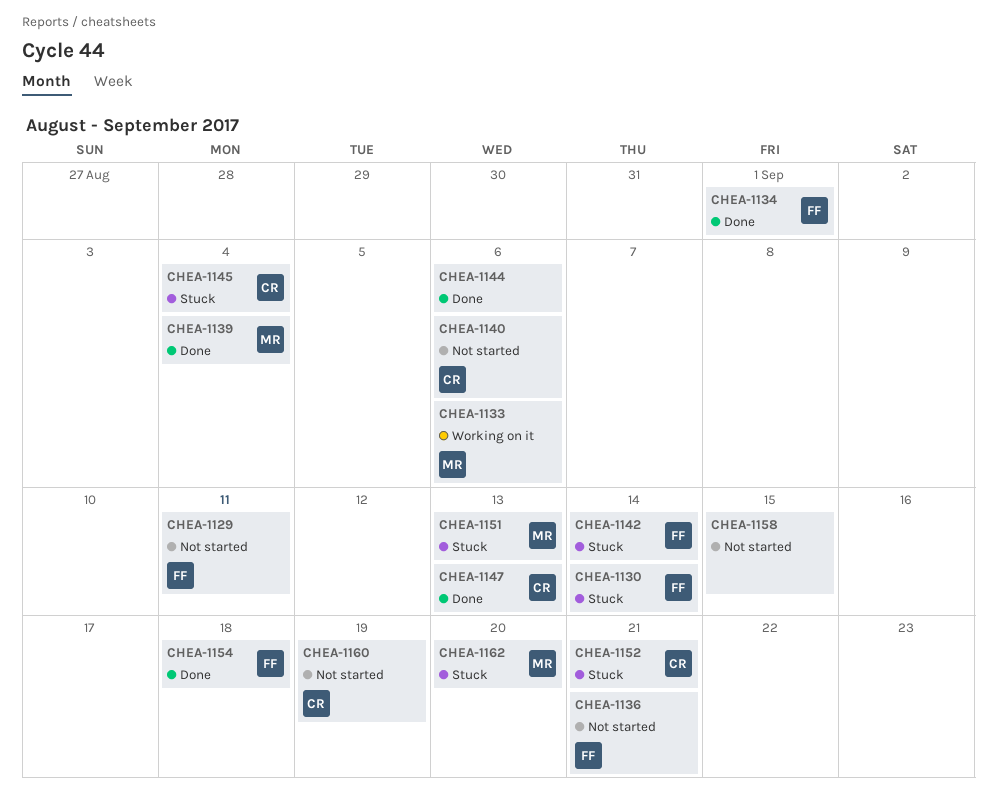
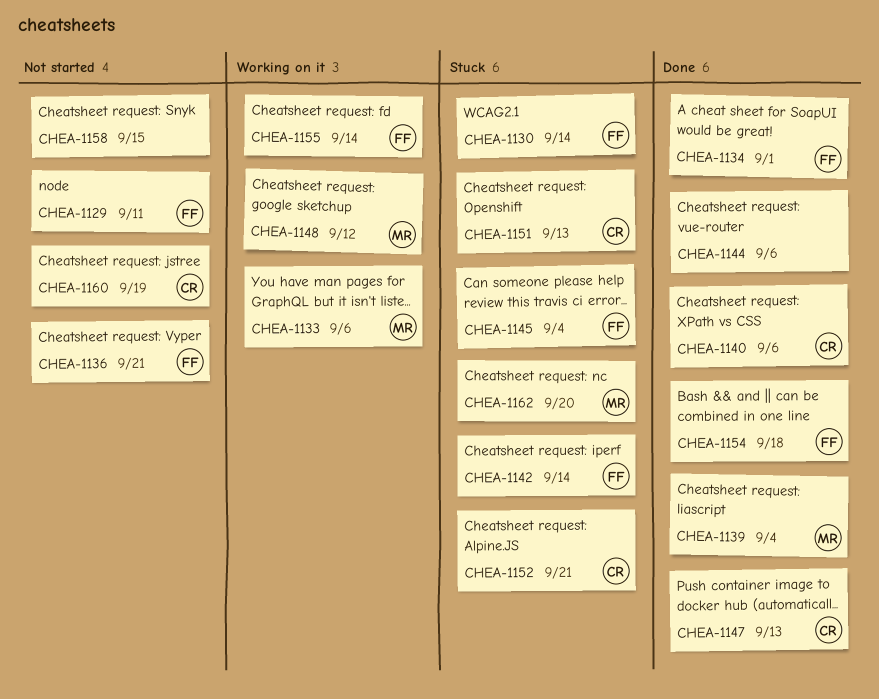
CHEA-1140, status: Not started -> Done
CHEA-1145, owner: CR -> FF
CHEA-1148: none -> present
CHEA-1151, owner: MR -> CR
CHEA-1155: none -> present

